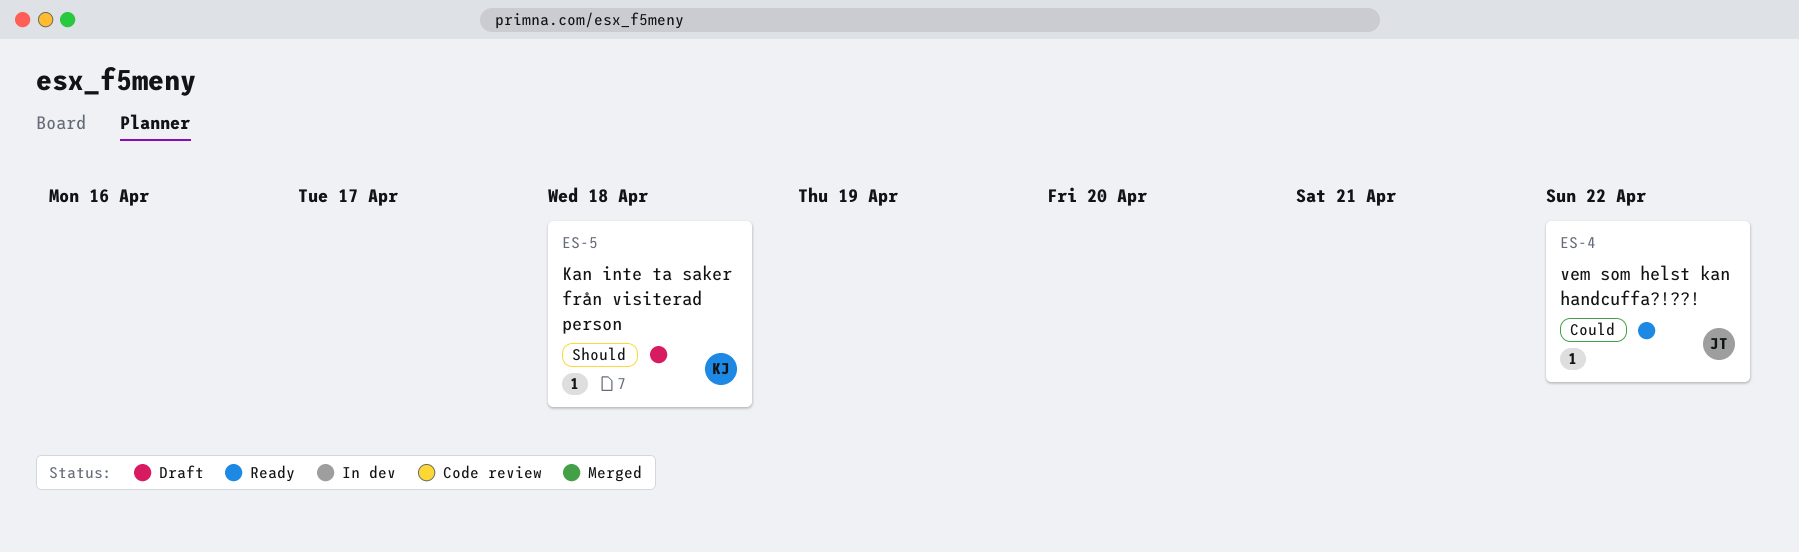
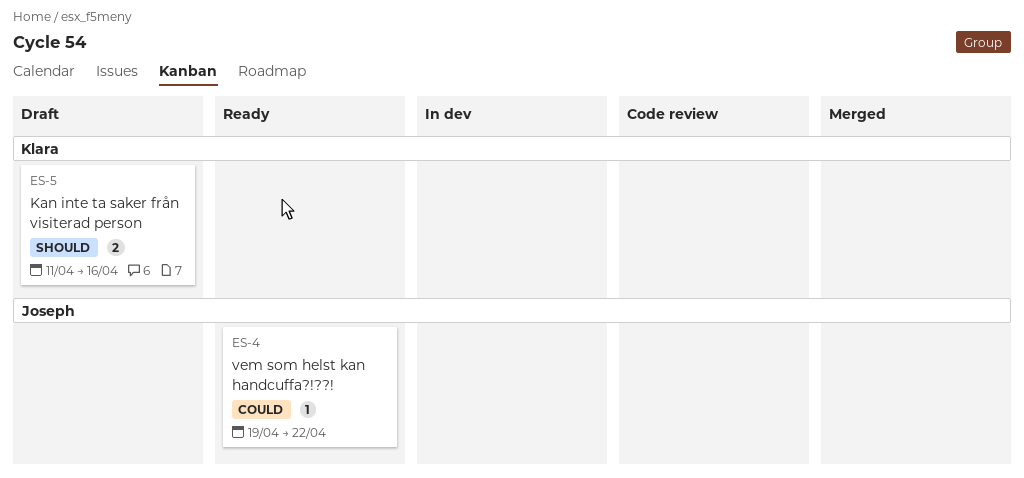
ES-5, estimate: 1 -> 2
ES-5, due: Apr 18 -> Apr 16

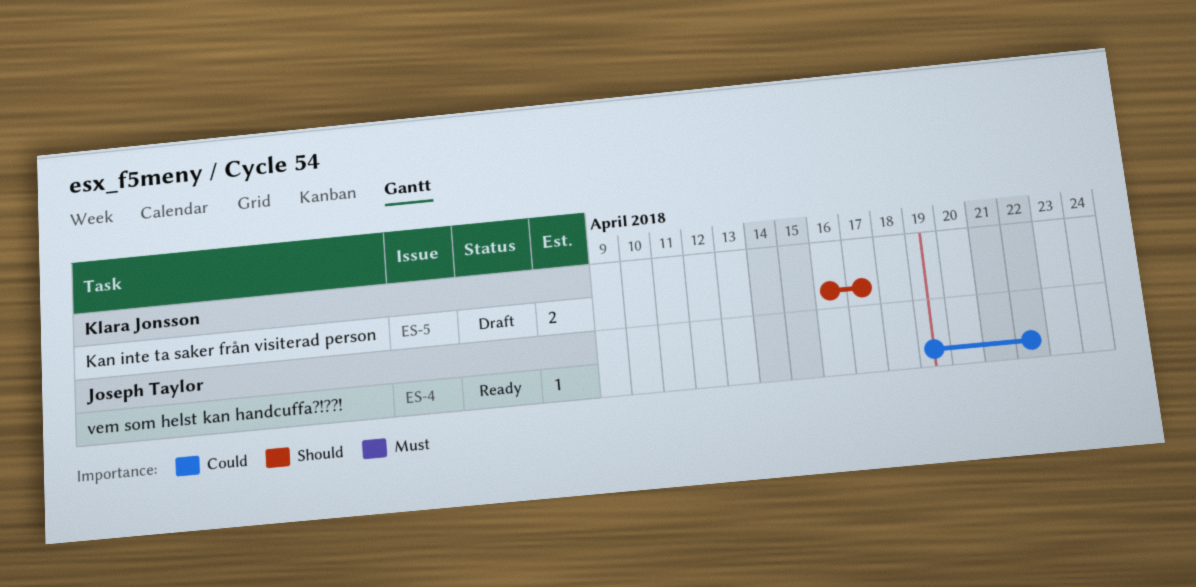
ES-5, start: Apr 11 -> Apr 16
ES-5, due: Apr 16 -> Apr 17

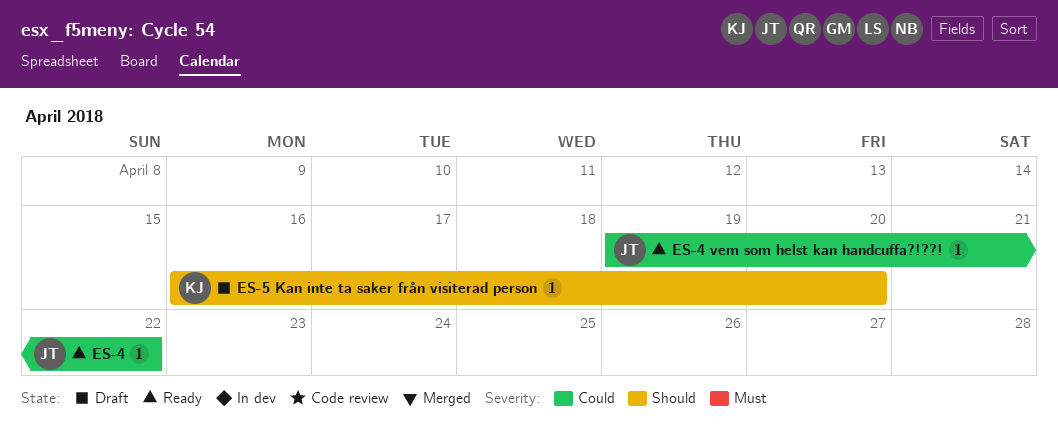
ES-5, estimate: 2 -> 1
ES-5, due: Apr 17 -> Apr 20

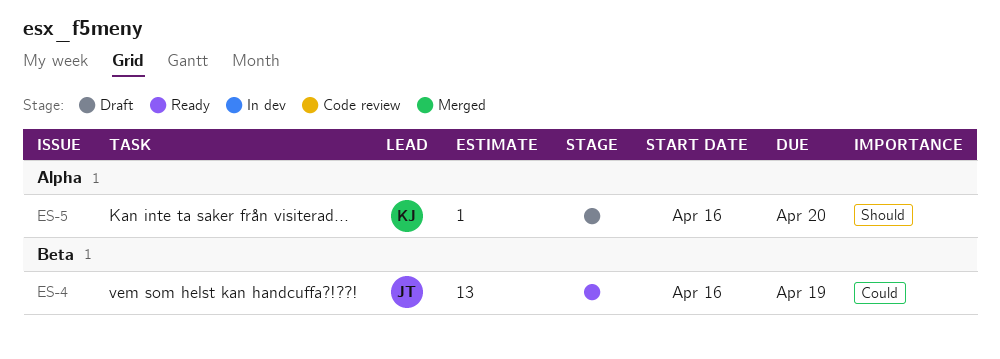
ES-4, estimate: 1 -> 13
ES-4, start: Apr 19 -> Apr 16
ES-4, due: Apr 22 -> Apr 19

